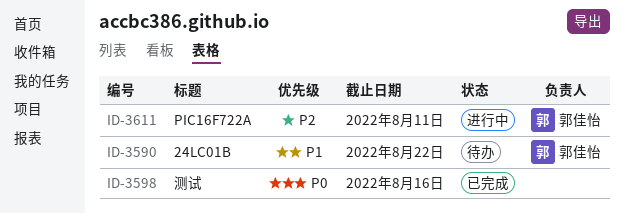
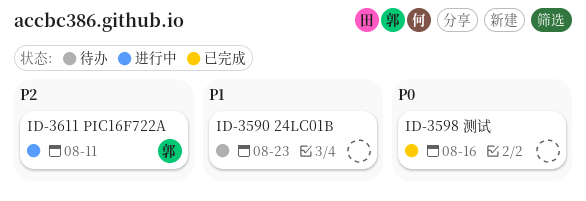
ID-3590, owner: 郭佳怡 -> none
ID-3590, due: Aug 22 -> Aug 23

